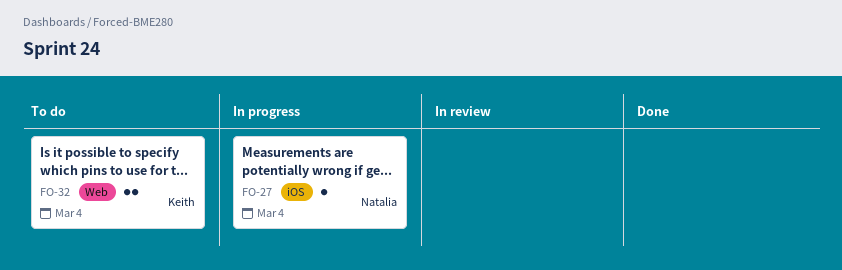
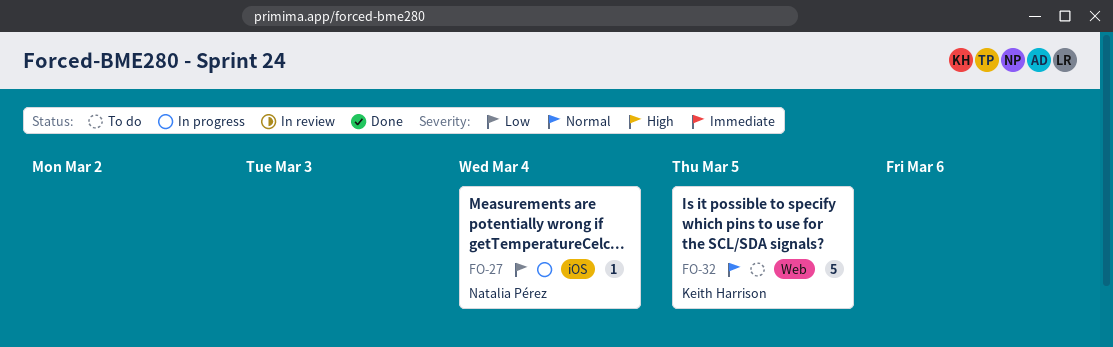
FO-32, estimate: 2 -> 5
FO-32, due: Mar 4 -> Mar 5

